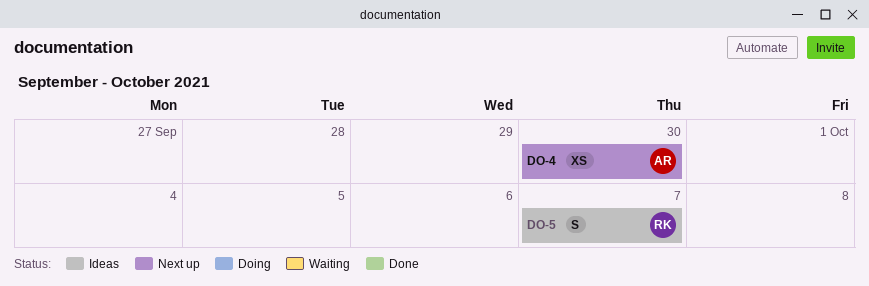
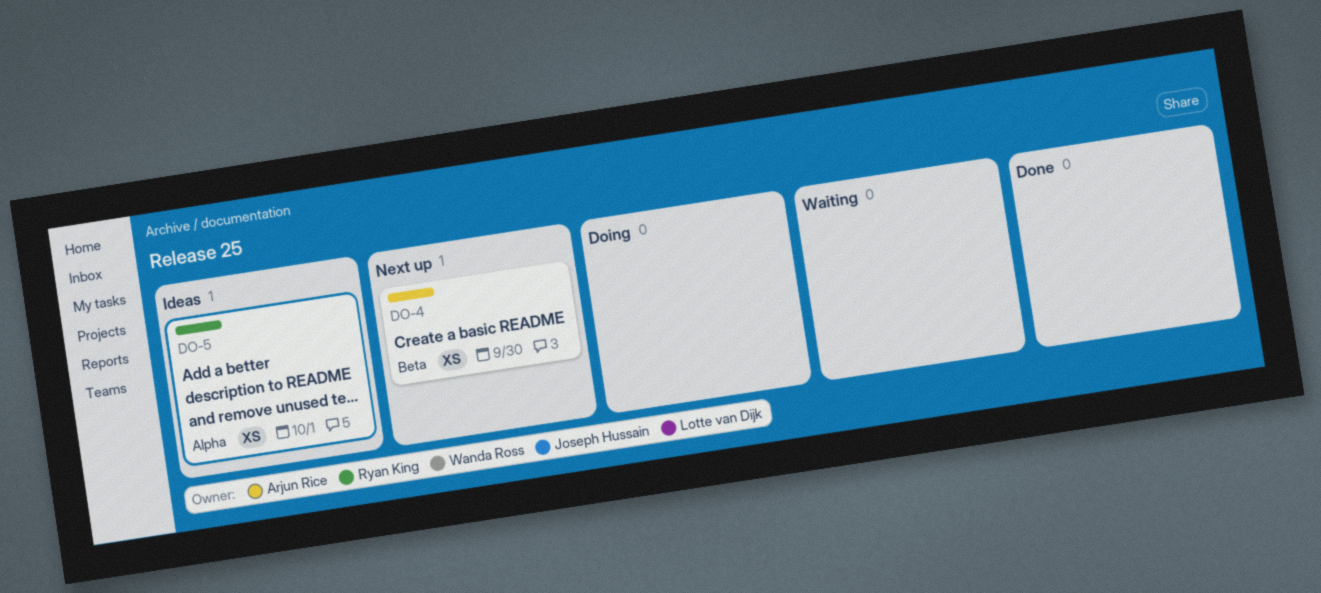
DO-5, estimate: S -> XS
DO-5, due: Oct 7 -> Oct 1

